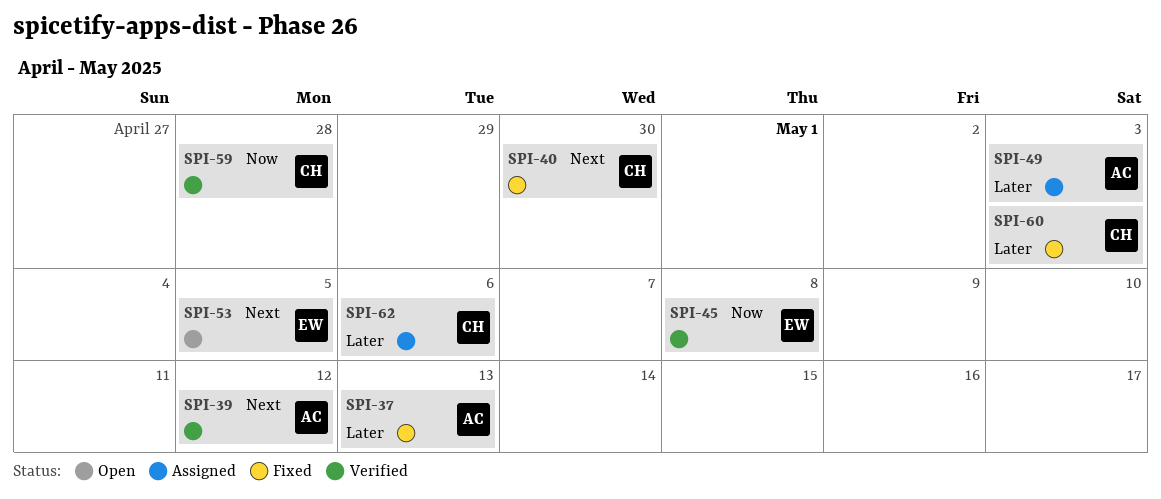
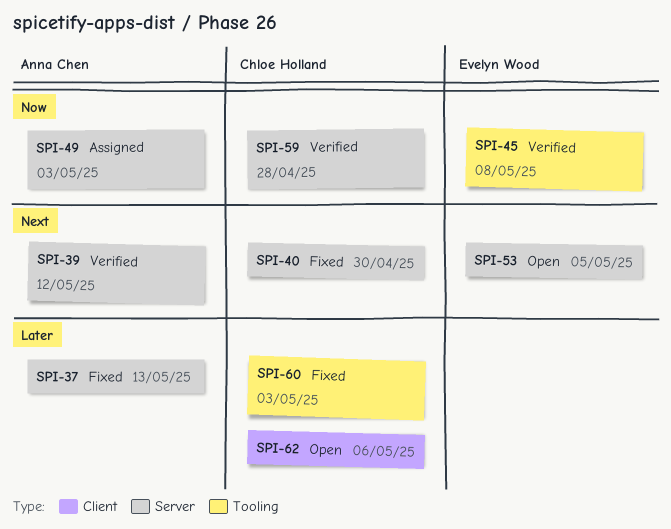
SPI-49, priority: Later -> Now
SPI-62, status: Assigned -> Open

